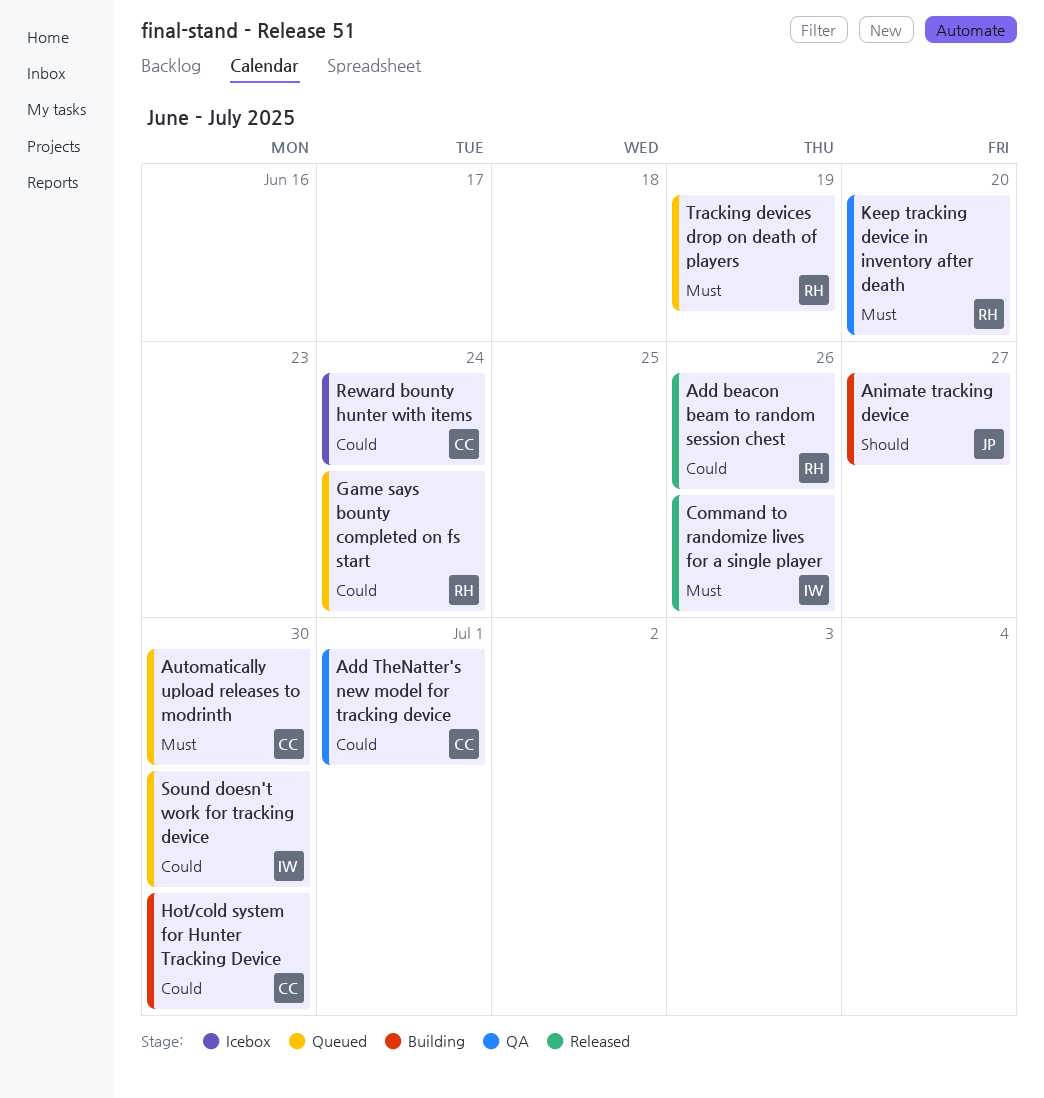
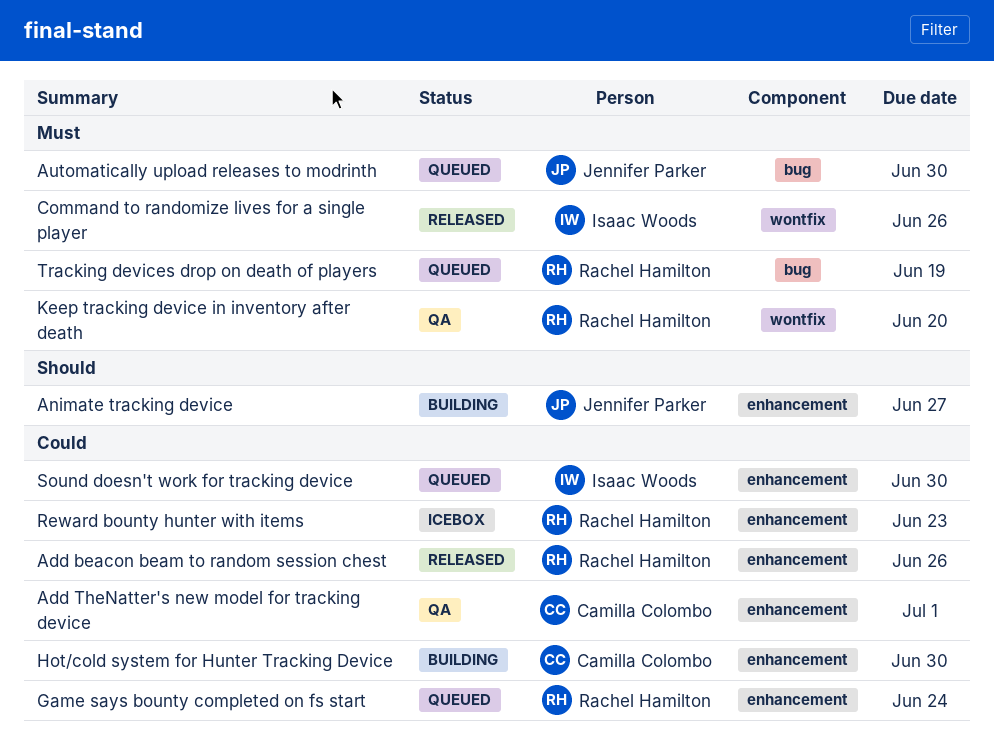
Automatically upload releases to modrinth, owner: Camilla Colombo -> Jennifer Parker
Reward bounty hunter with items, owner: Camilla Colombo -> Rachel Hamilton
Reward bounty hunter with items, due: Jun 24 -> Jun 23

